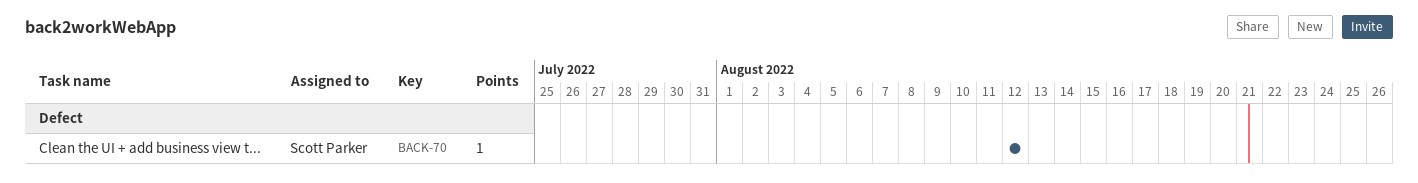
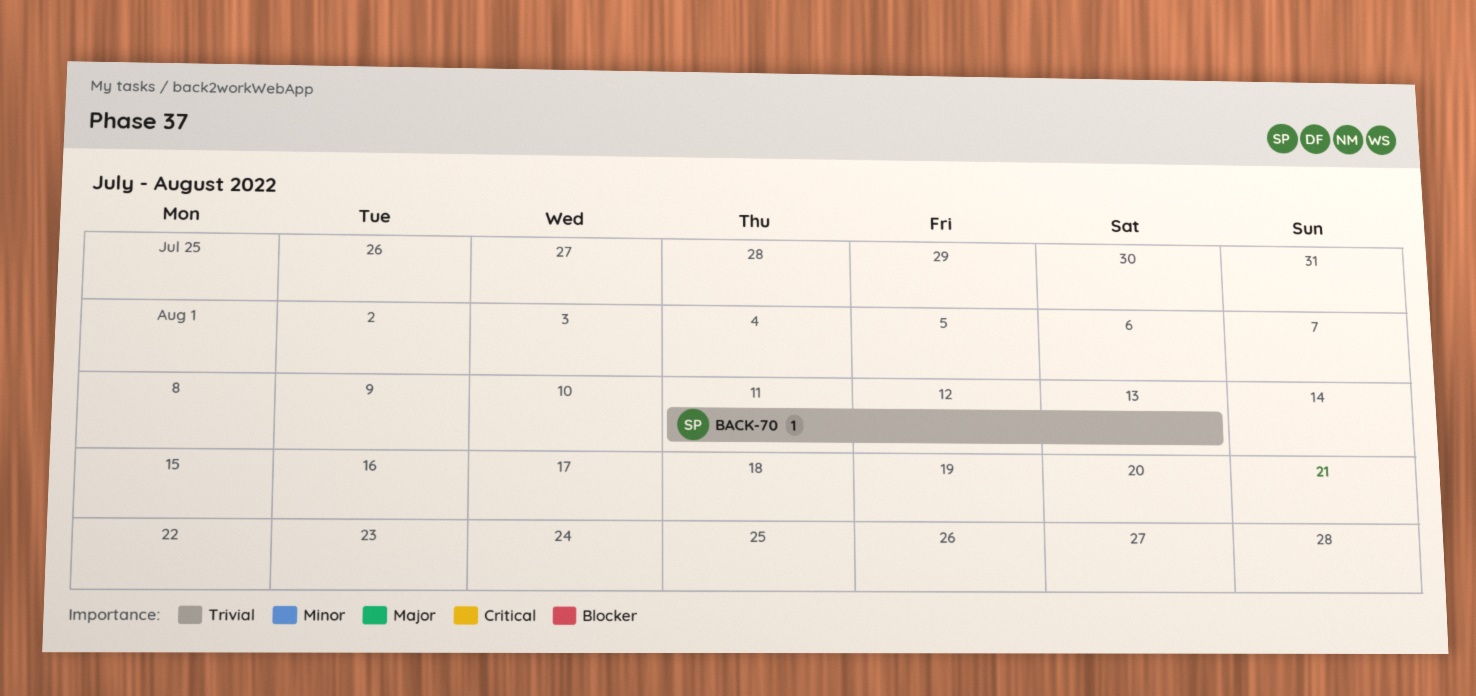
BACK-70, start: Aug 12 -> Aug 11
BACK-70, due: Aug 12 -> Aug 13

